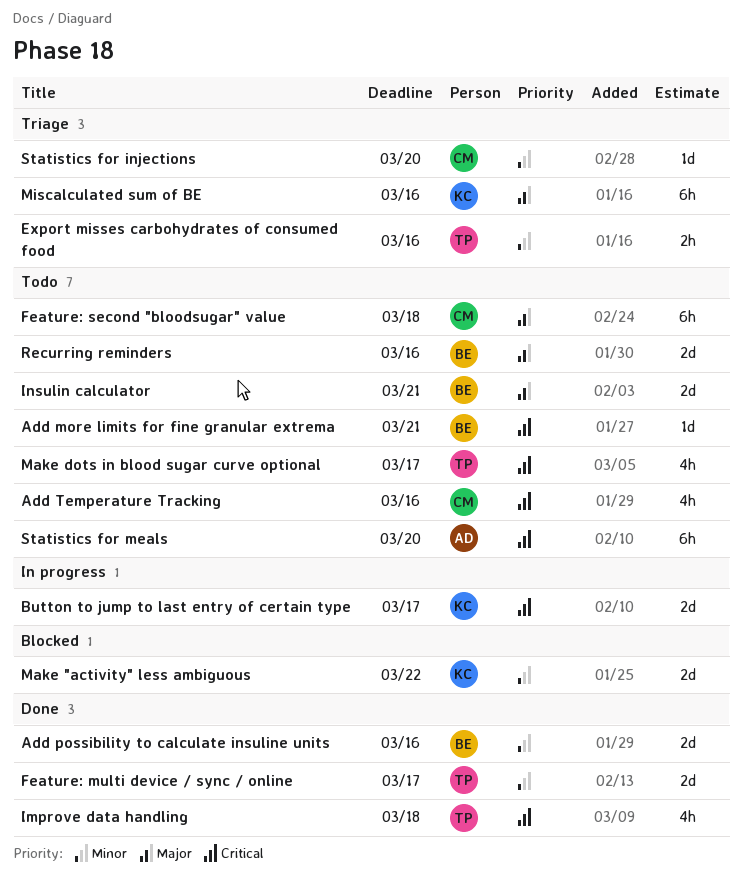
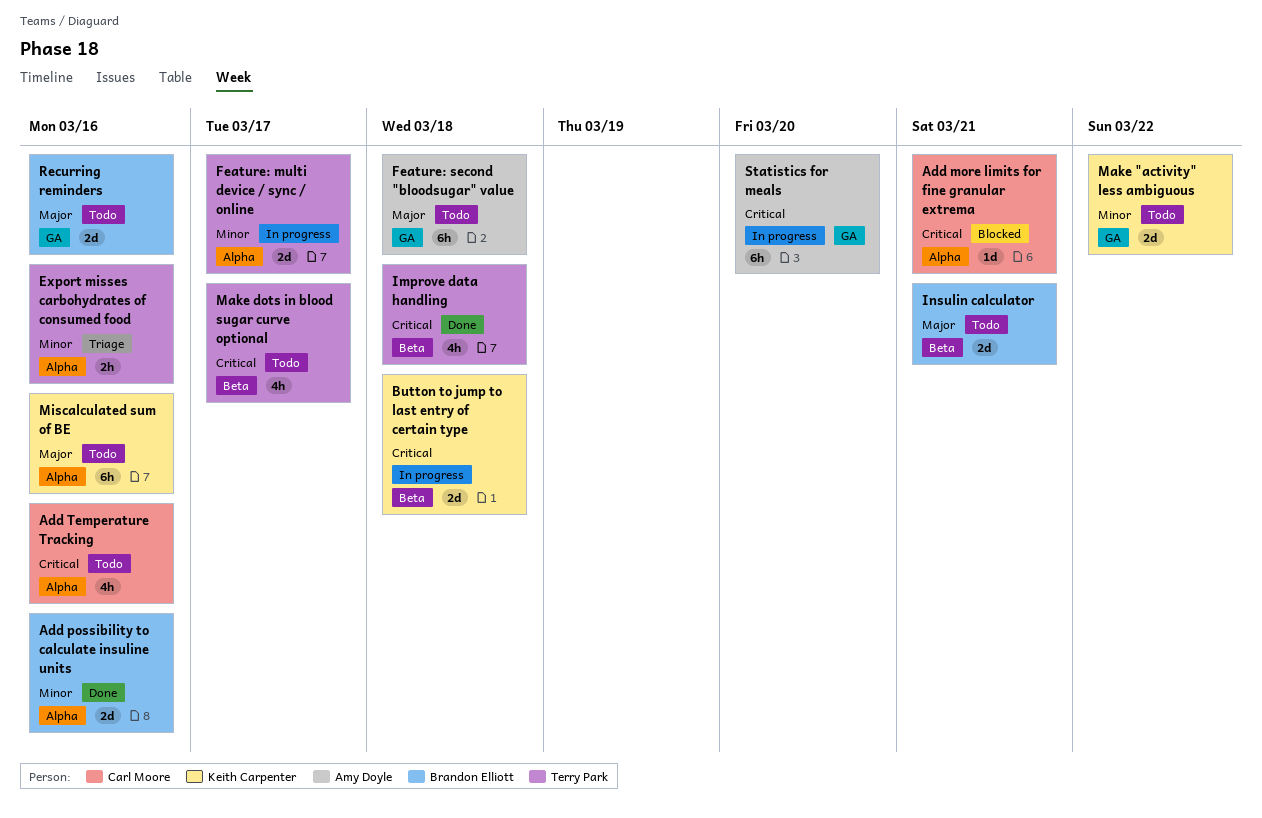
Add more limits for fine granular extrema, status: Todo -> Blocked
Add more limits for fine granular extrema, owner: Brandon Elliott -> Carl Moore
Button to jump to last entry of certain type, due: Mar 17 -> Mar 18
Feature: multi device / sync / online, status: Done -> In progress
Feature: second "bloodsugar" value, owner: Carl Moore -> Amy Doyle
Make "activity" less ambiguous, status: Blocked -> Todo
Miscalculated sum of BE, status: Triage -> Todo
Statistics for injections: present -> none
Statistics for meals, status: Todo -> In progress

